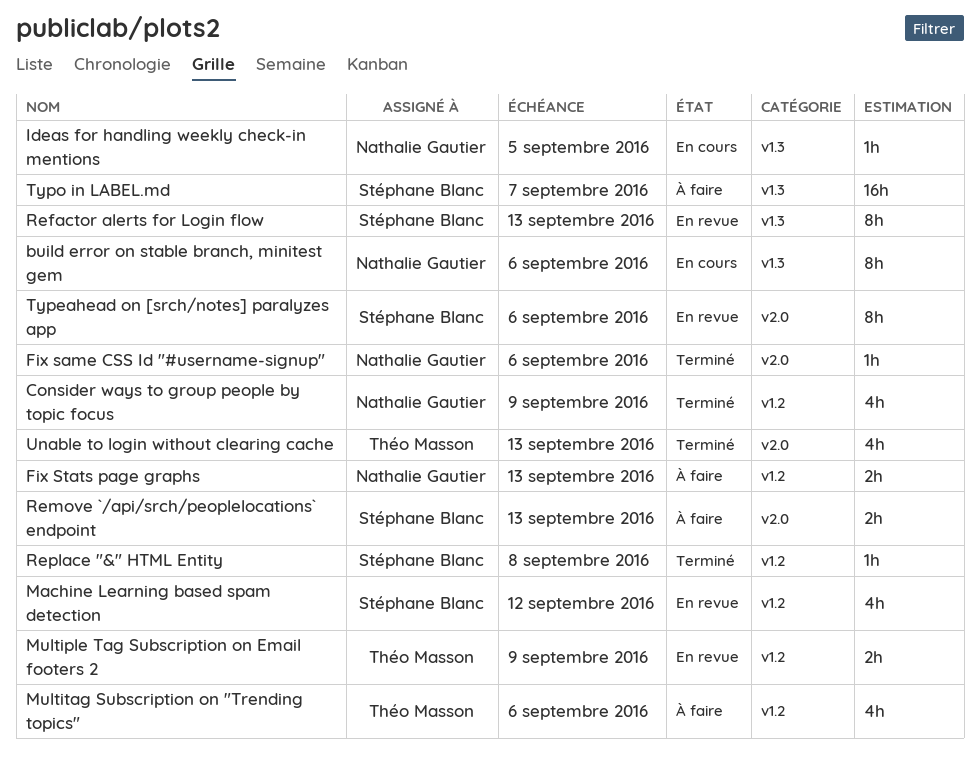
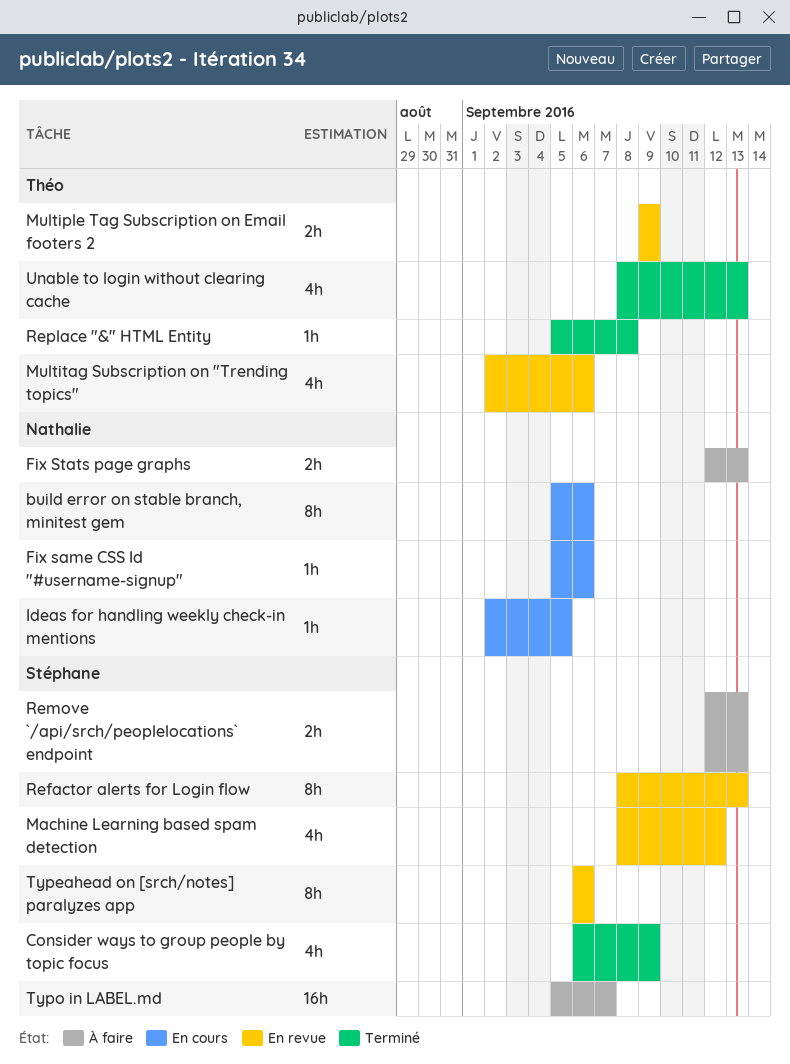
Consider ways to group people by topic focus, owner: Nathalie Gautier -> Stéphane Blanc
Fix same CSS Id "#username-signup", status: Terminé -> En cours
Multitag Subscription on "Trending topics", status: À faire -> En revue
Replace "&" HTML Entity, owner: Stéphane Blanc -> Théo Masson

